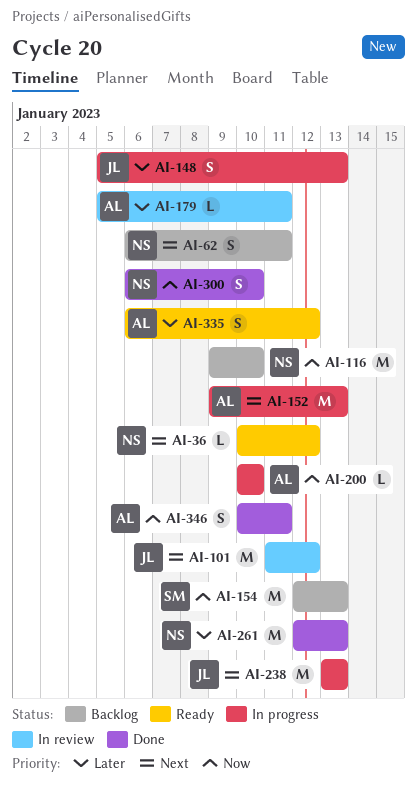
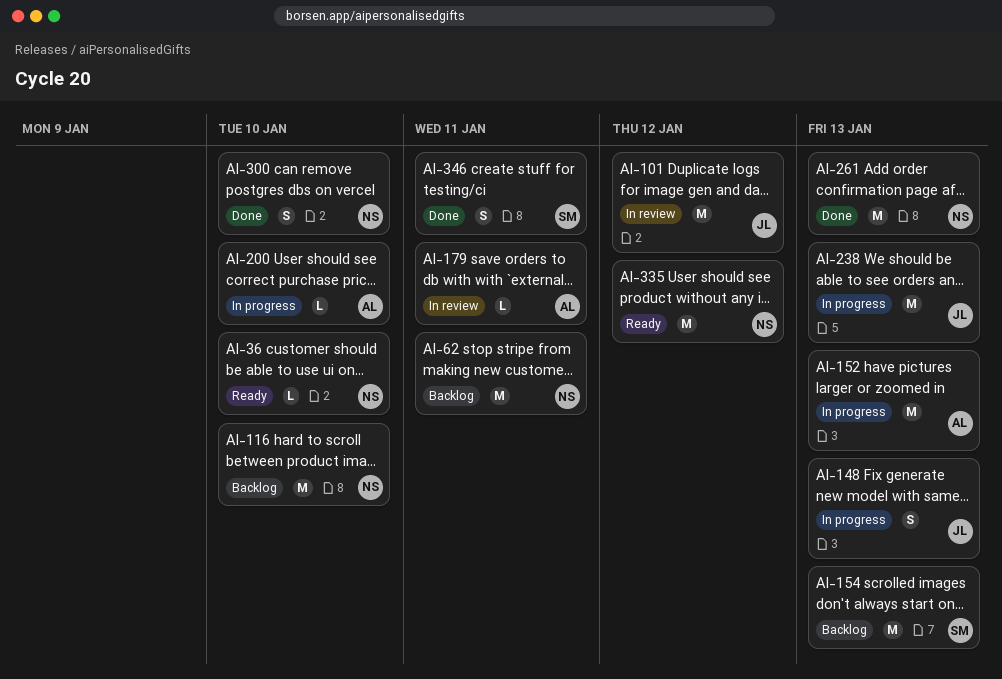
AI-36, due: Jan 12 -> Jan 10
AI-62, estimate: S -> M
AI-335, owner: AL -> NS
AI-335, estimate: S -> M
AI-346, owner: AL -> SM

